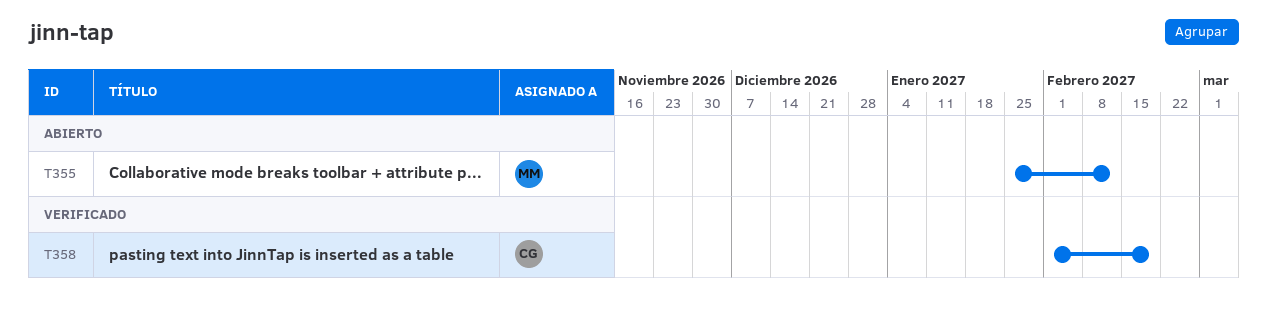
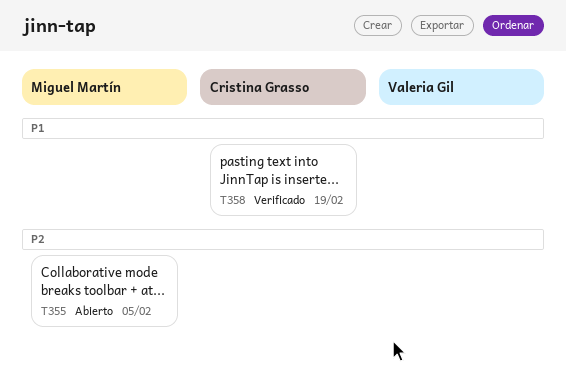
T355, due: Feb 12 -> Feb 5

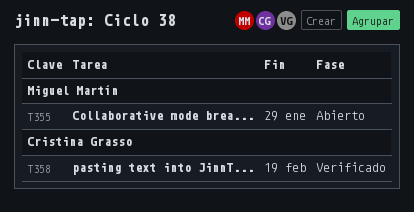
T355, due: Feb 5 -> Jan 29

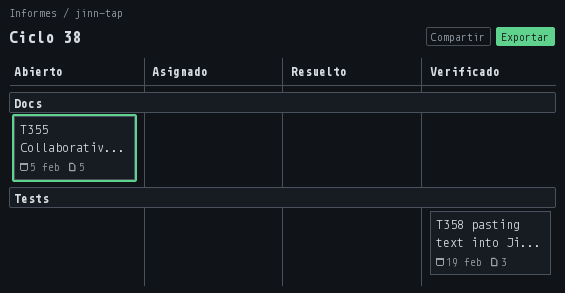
T355, due: Jan 29 -> Feb 5

